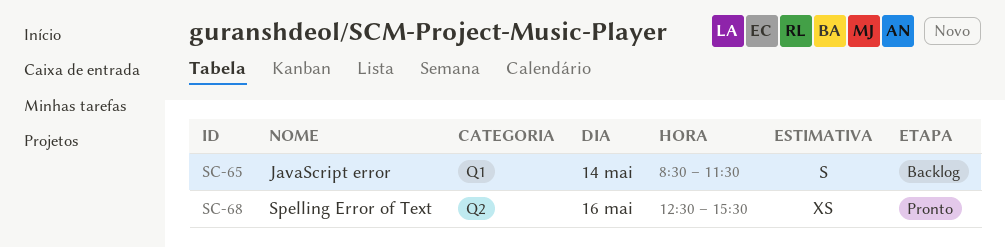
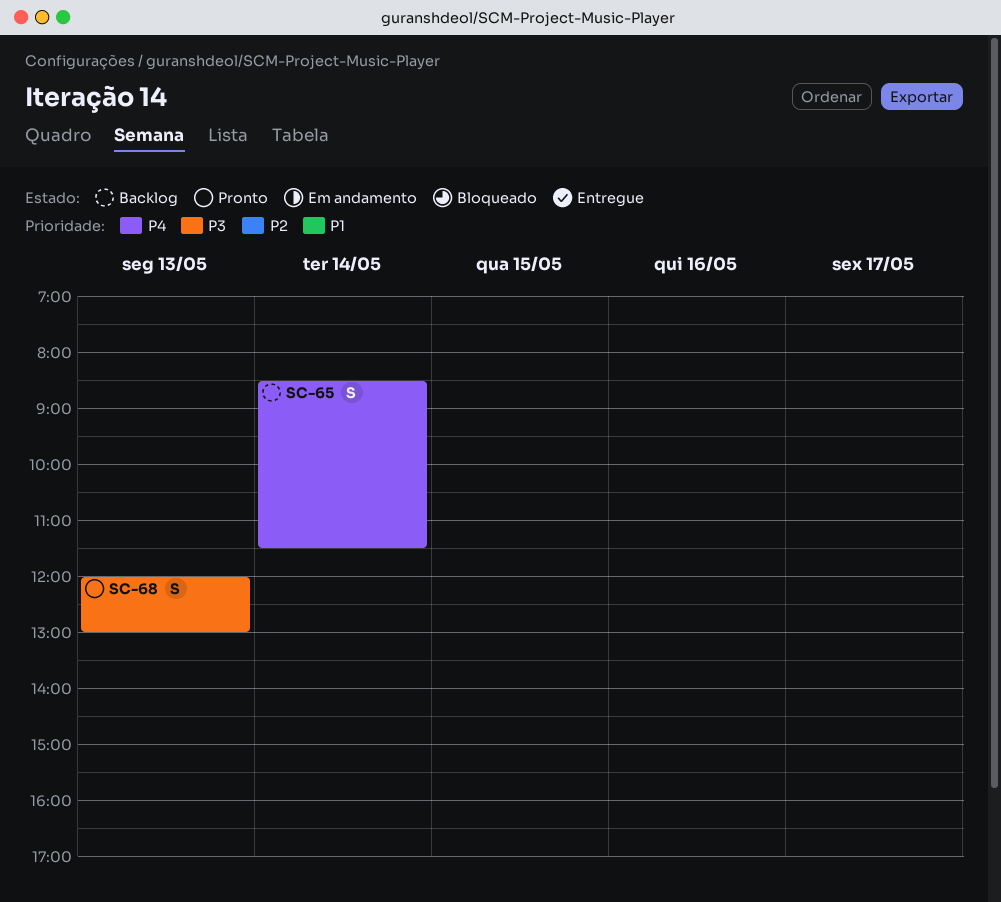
SC-68, estimate: XS -> S
SC-68, day: May 16 -> May 13
SC-68, begins: 12:30 -> 12:00
SC-68, ends: 15:30 -> 13:00

